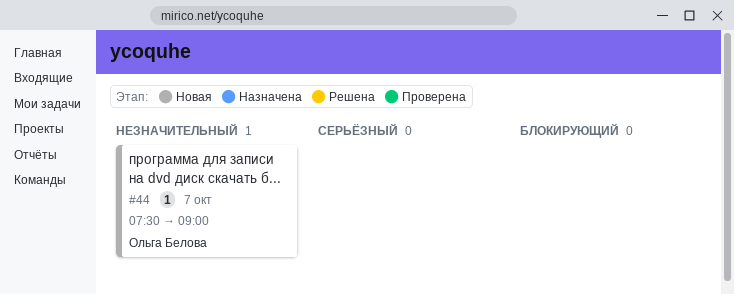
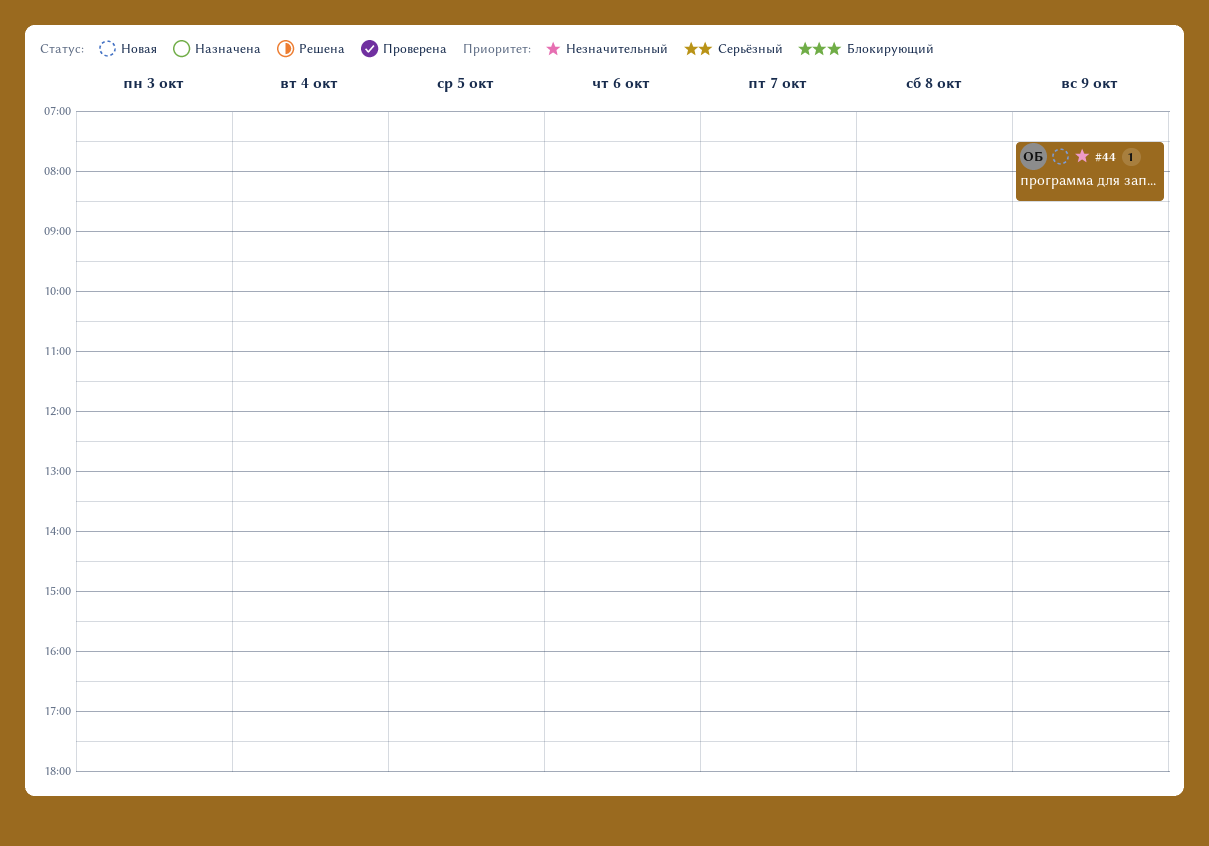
#44, day: Oct 7 -> Oct 9
#44, ends: 09:00 -> 08:30

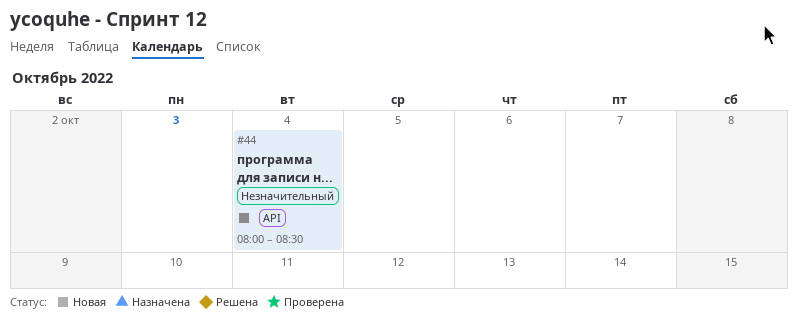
#44, day: Oct 9 -> Oct 4
#44, begins: 07:30 -> 08:00

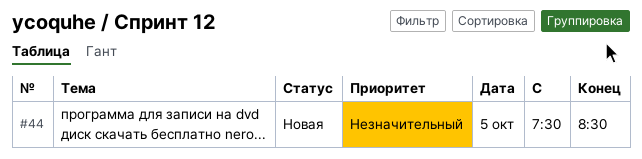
#44, day: Oct 4 -> Oct 5
#44, begins: 08:00 -> 07:30

